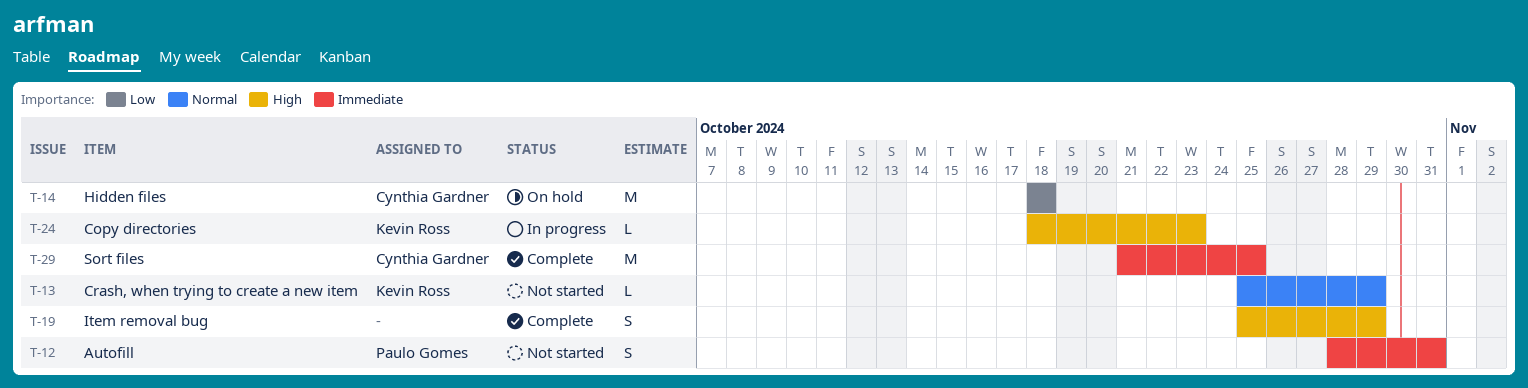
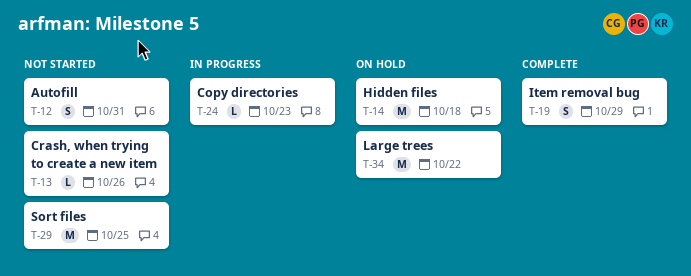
T-13, due: Oct 29 -> Oct 26
T-29, status: Complete -> Not started
T-34: none -> present

